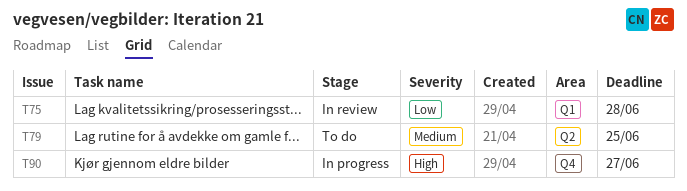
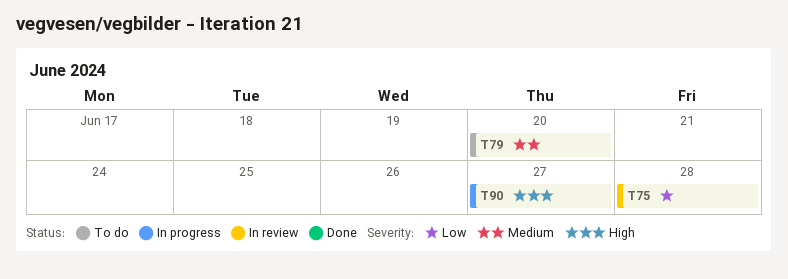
T79, due: Jun 25 -> Jun 20

